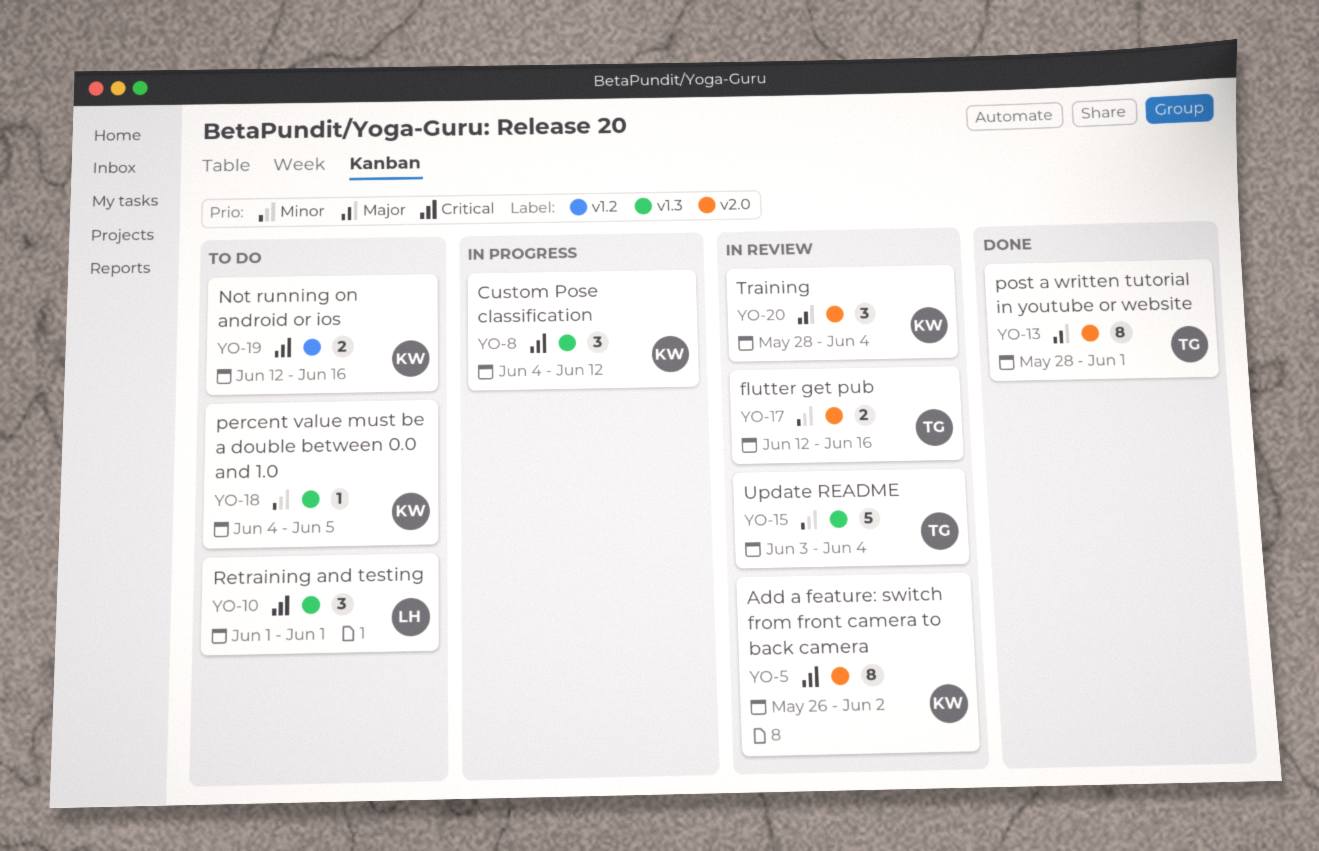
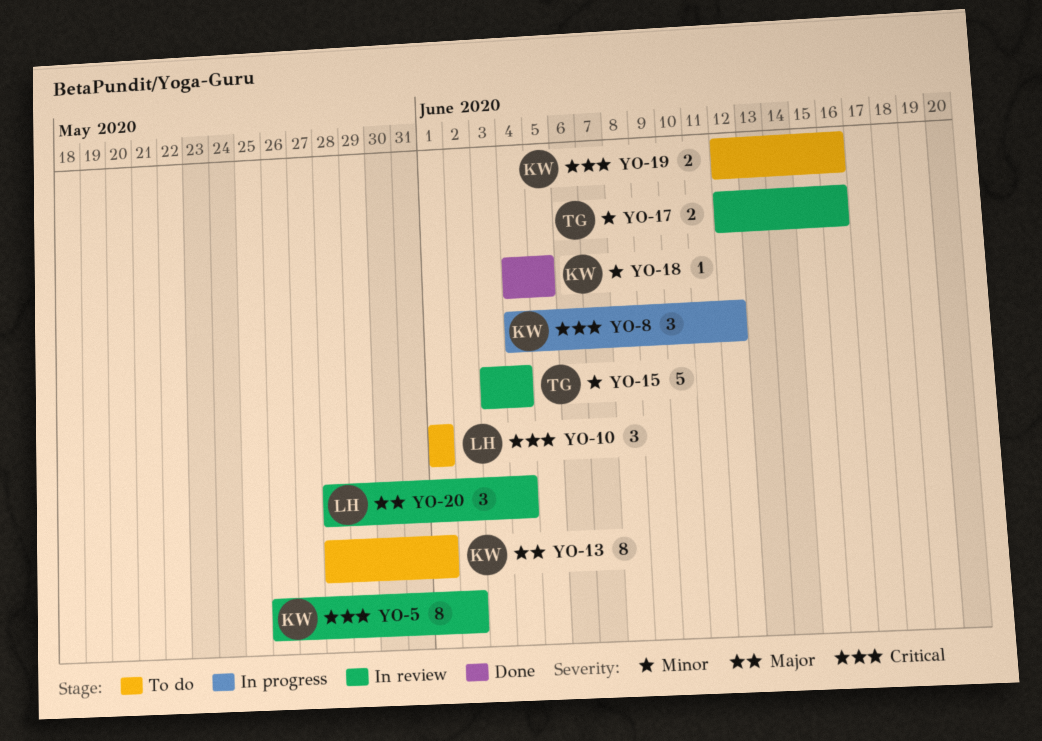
YO-13, status: Done -> To do
YO-13, owner: TG -> KW
YO-18, status: To do -> Done
YO-20, owner: KW -> LH

